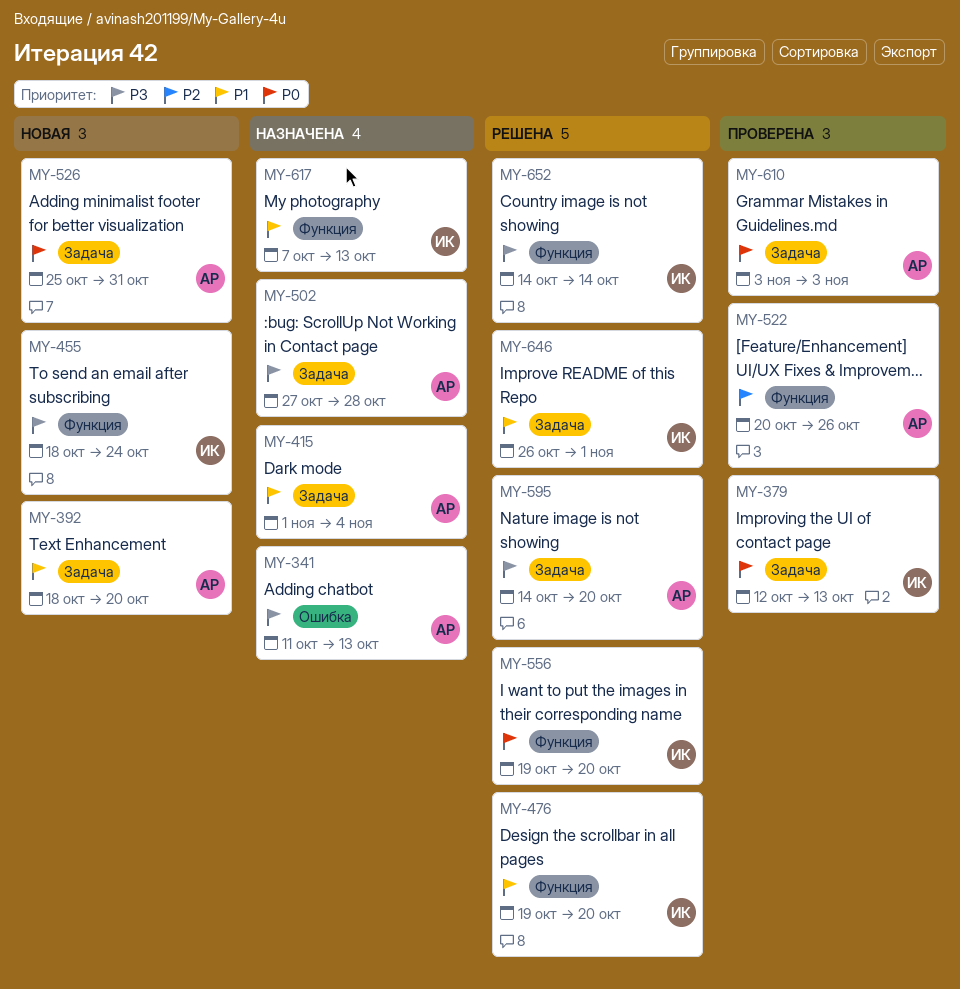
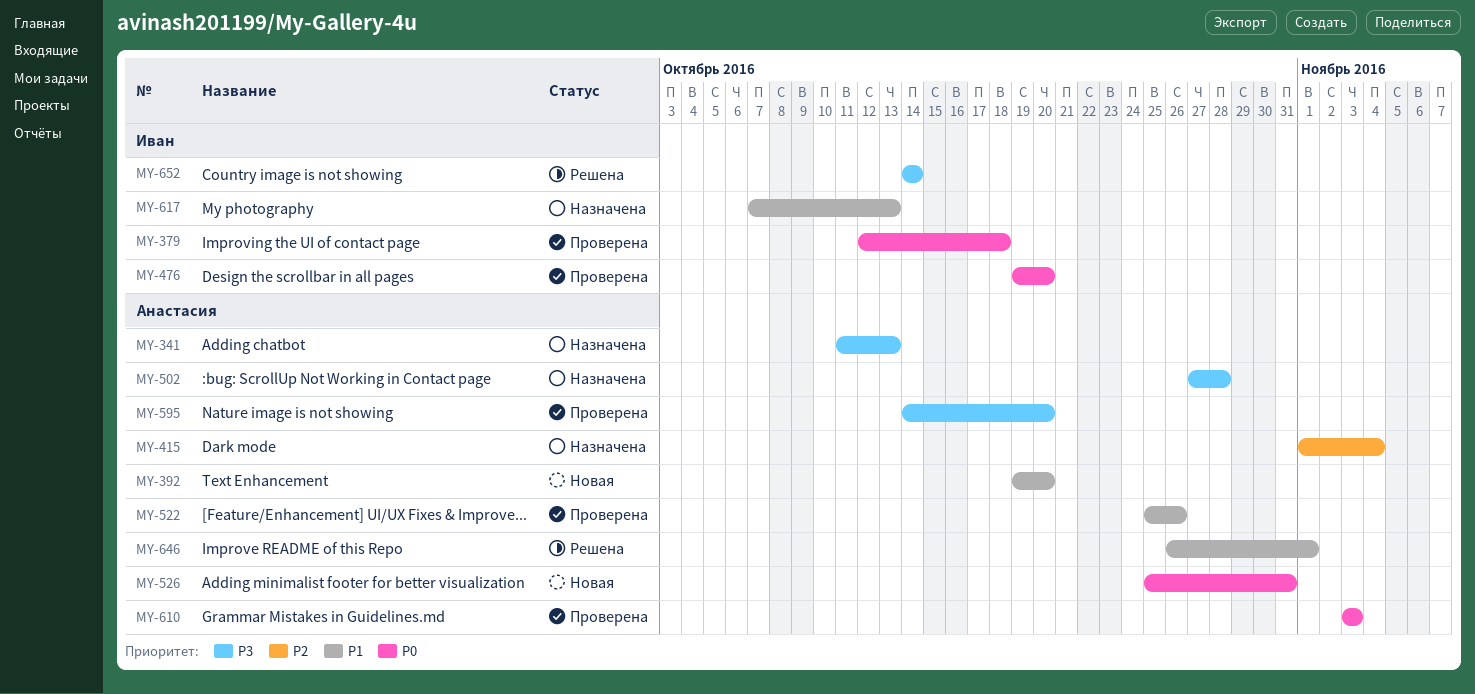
MY-379, due: Oct 13 -> Oct 18
MY-392, start: Oct 18 -> Oct 19
MY-415, priority: P1 -> P2
MY-455: present -> none
MY-476, status: Решена -> Проверена
MY-476, priority: P1 -> P0
MY-522, priority: P2 -> P1
MY-522, start: Oct 20 -> Oct 25
MY-556: present -> none
MY-595, status: Решена -> Проверена
MY-646, owner: Иван -> Анастасия

